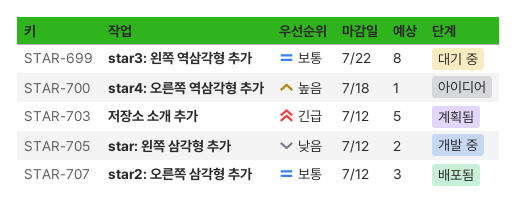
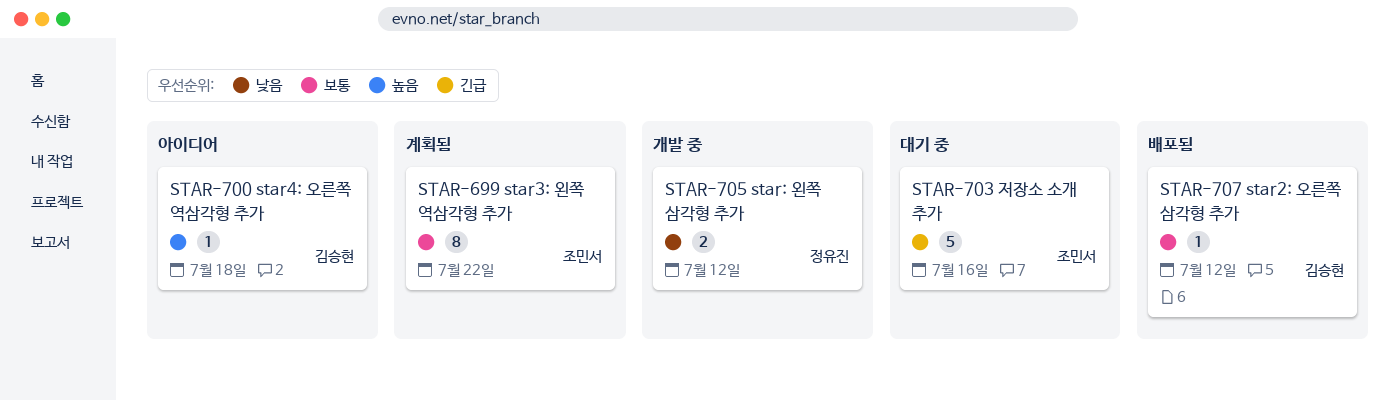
STAR-699, status: 대기 중 -> 계획됨
STAR-703, status: 계획됨 -> 대기 중
STAR-703, due: Jul 12 -> Jul 16
STAR-707, estimate: 3 -> 1

